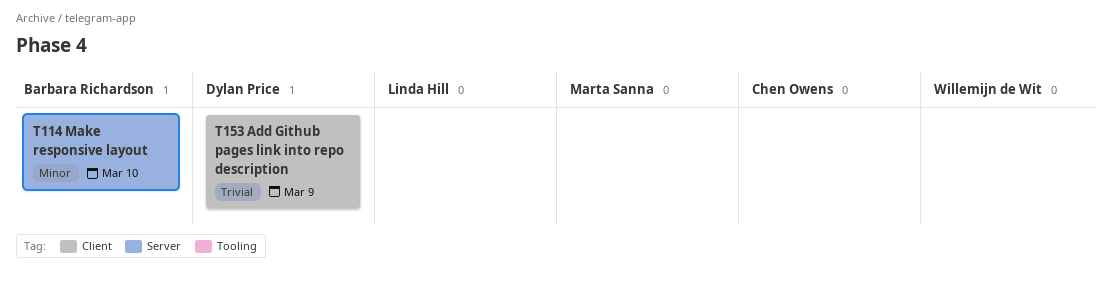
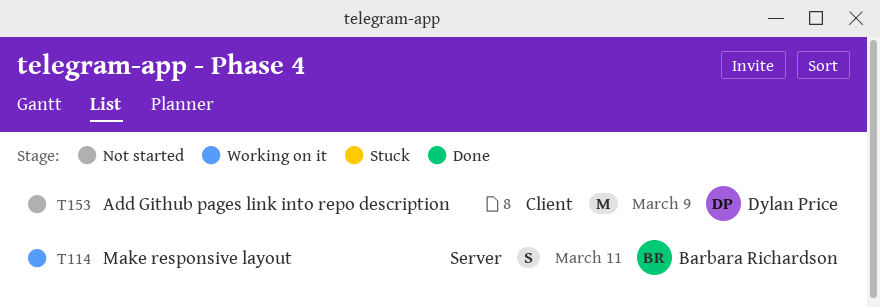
T114, due: Mar 10 -> Mar 11

